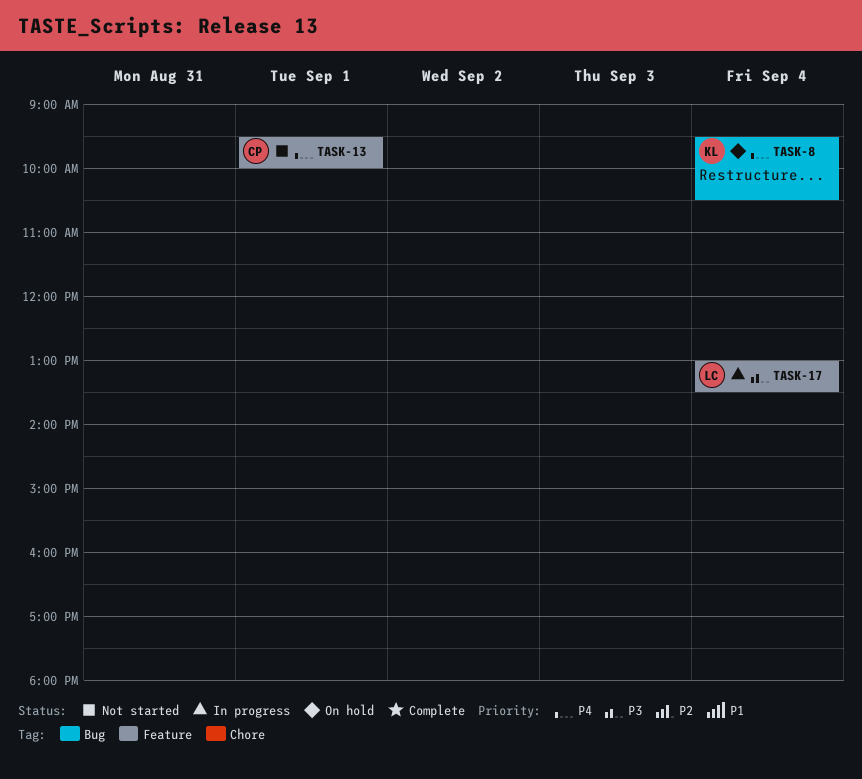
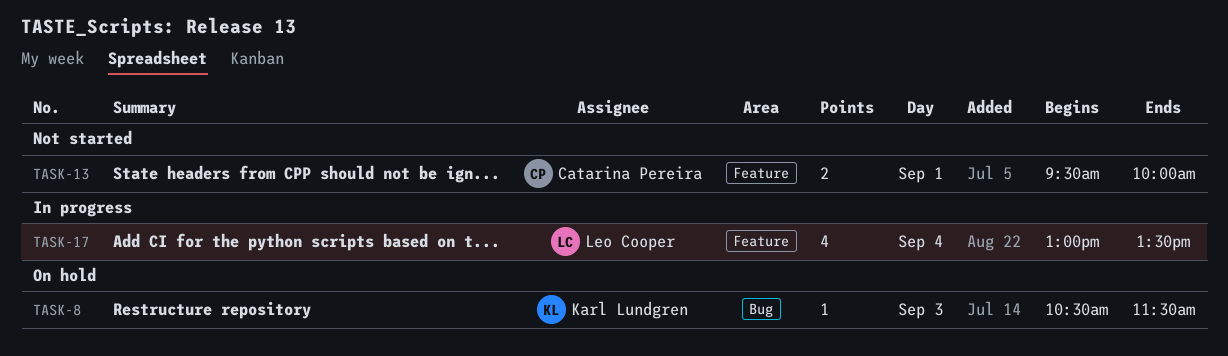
TASK-8, day: Sep 4 -> Sep 3
TASK-8, begins: 09:30 -> 10:30
TASK-8, ends: 10:30 -> 11:30

